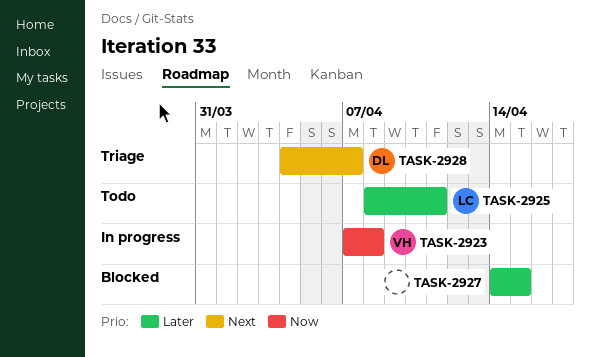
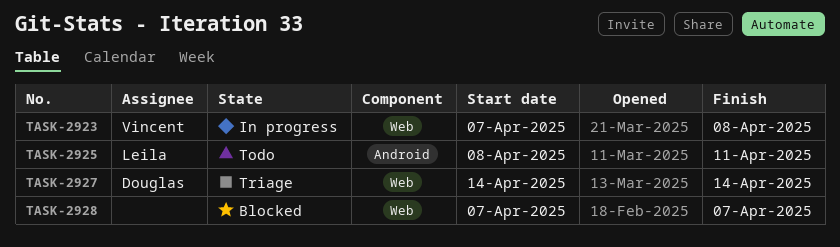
TASK-2927, status: Blocked -> Triage
TASK-2927, owner: none -> Douglas
TASK-2927, due: Apr 15 -> Apr 14
TASK-2928, status: Triage -> Blocked
TASK-2928, owner: Douglas -> none
TASK-2928, start: Apr 4 -> Apr 7

